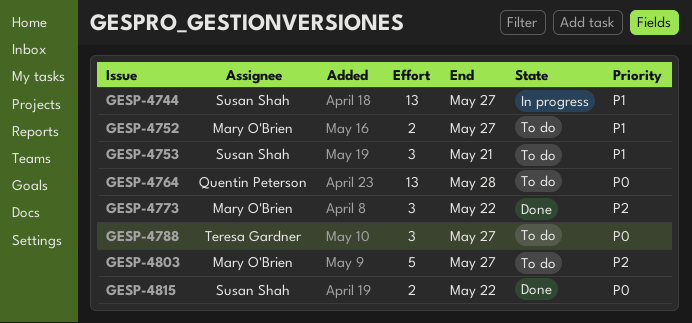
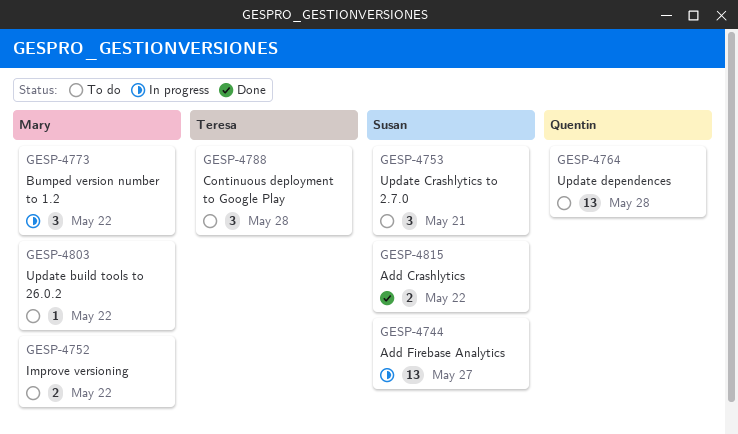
GESP-4752, due: May 27 -> May 22
GESP-4773, status: Done -> In progress
GESP-4788, due: May 27 -> May 28
GESP-4803, estimate: 5 -> 1
GESP-4803, due: May 27 -> May 22

